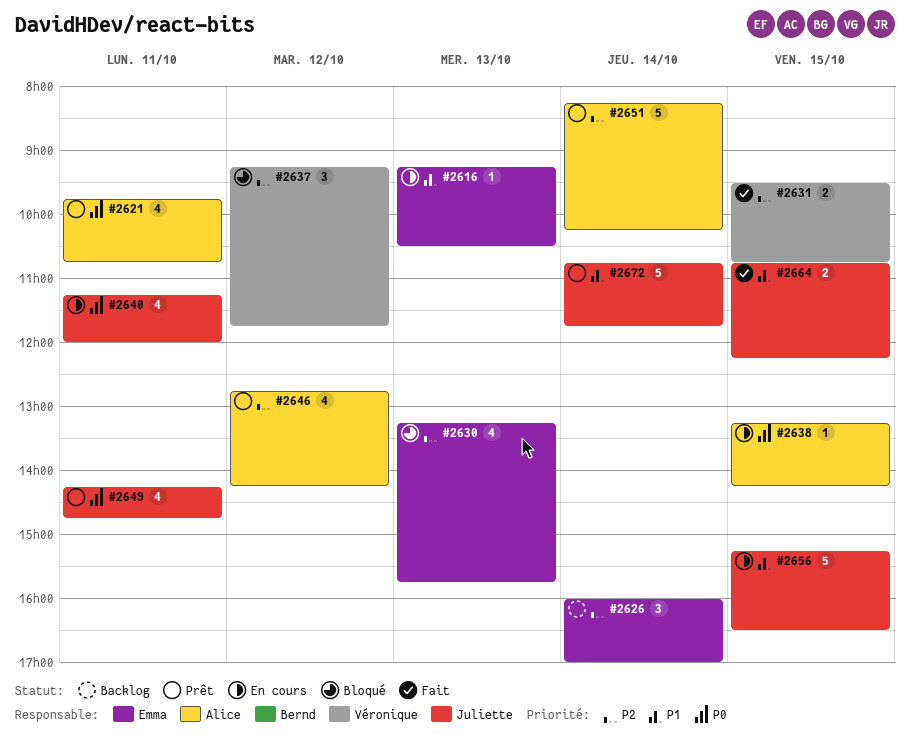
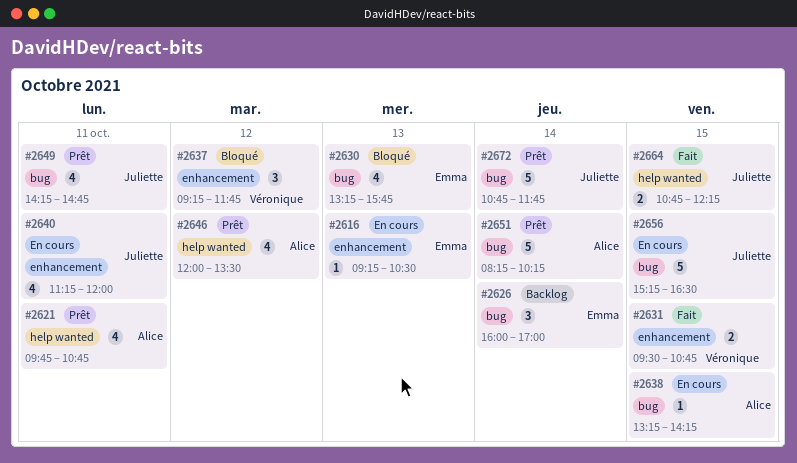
#2646, begins: 12:45 -> 12:00
#2646, ends: 14:15 -> 13:30

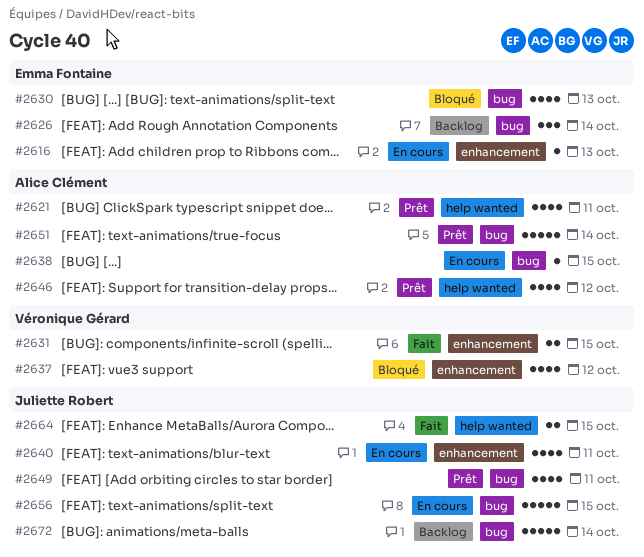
#2637, estimate: 3 -> 4
#2672, status: Prêt -> Backlog

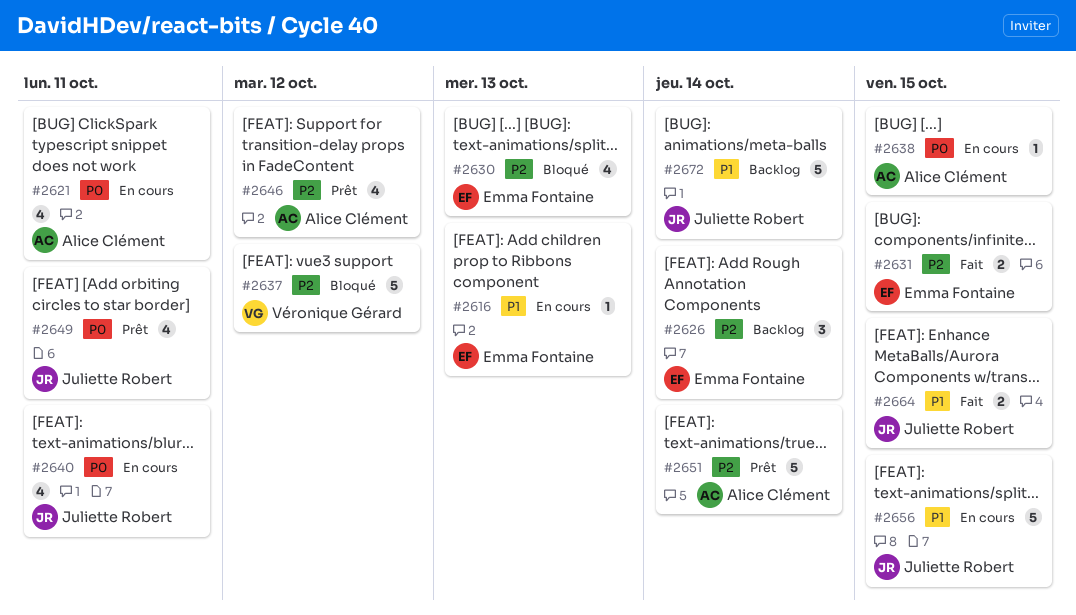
#2621, status: Prêt -> En cours
#2631, owner: Véronique Gérard -> Emma Fontaine
#2637, estimate: 4 -> 5

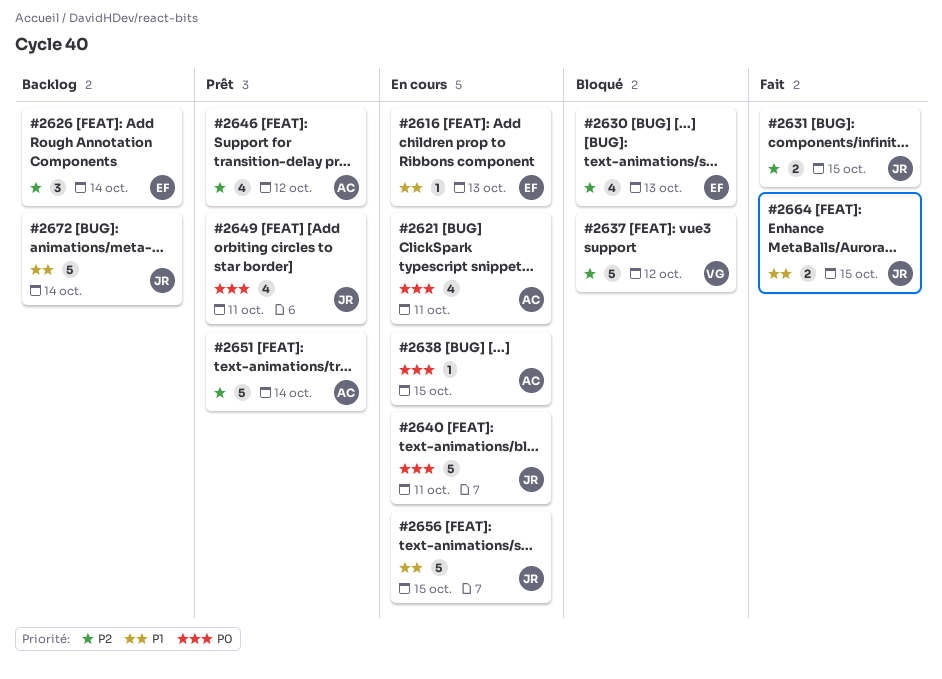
#2631, owner: Emma Fontaine -> Juliette Robert
#2640, estimate: 4 -> 5

